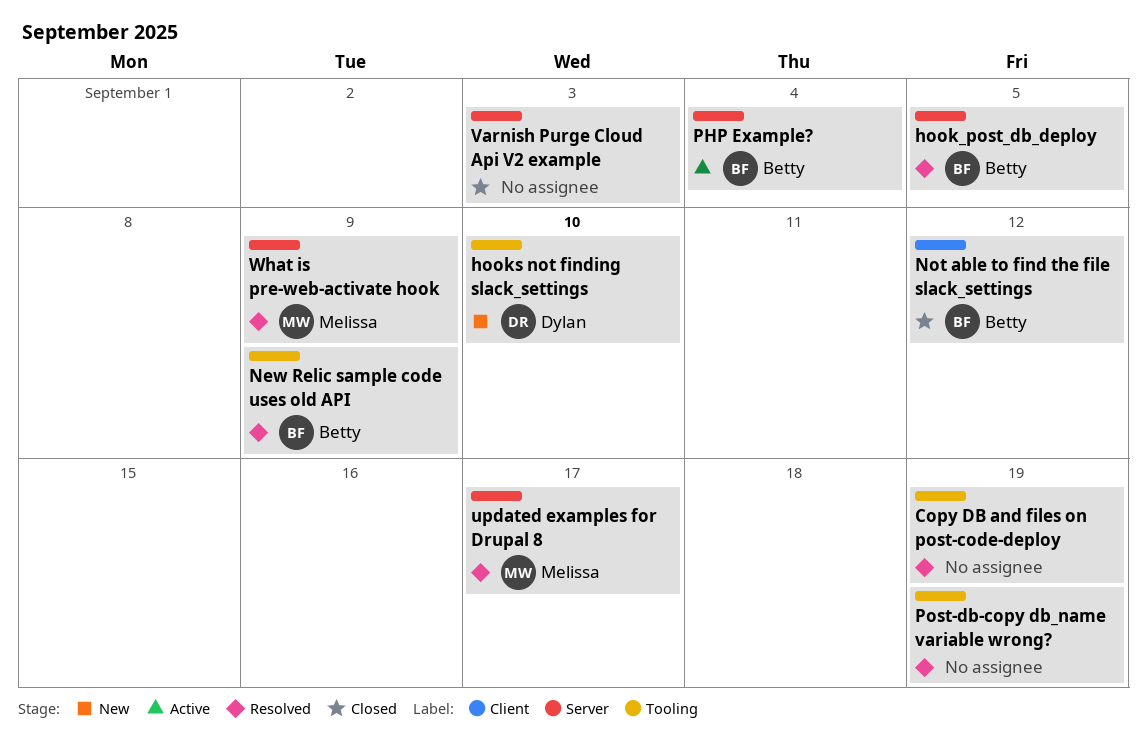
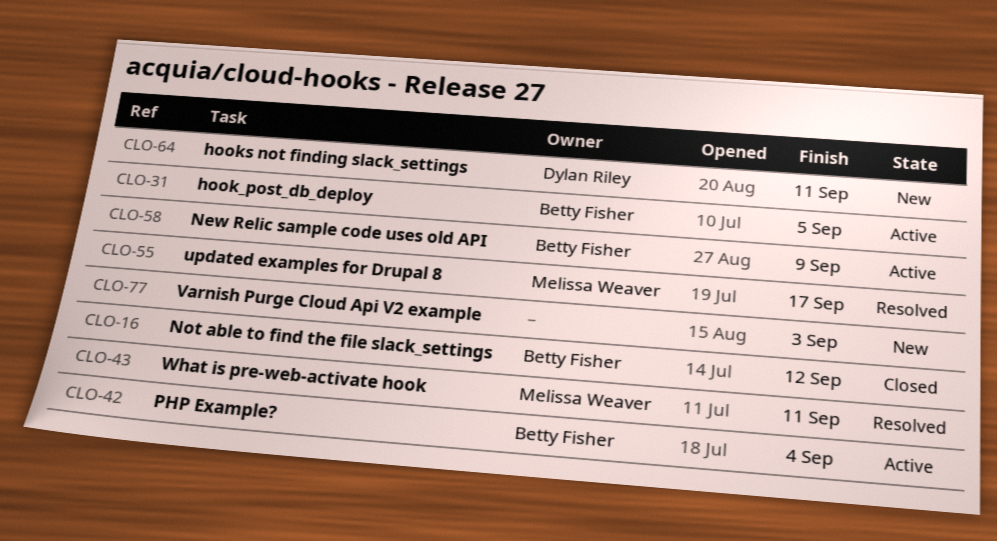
Copy DB and files on post-code-deploy: present -> none
hook_post_db_deploy, status: Resolved -> Active
hooks not finding slack_settings, due: Sep 10 -> Sep 11
New Relic sample code uses old API, status: Resolved -> Active
Post-db-copy db_name variable wrong?: present -> none
Varnish Purge Cloud Api V2 example, status: Closed -> New
What is pre-web-activate hook, due: Sep 9 -> Sep 11

